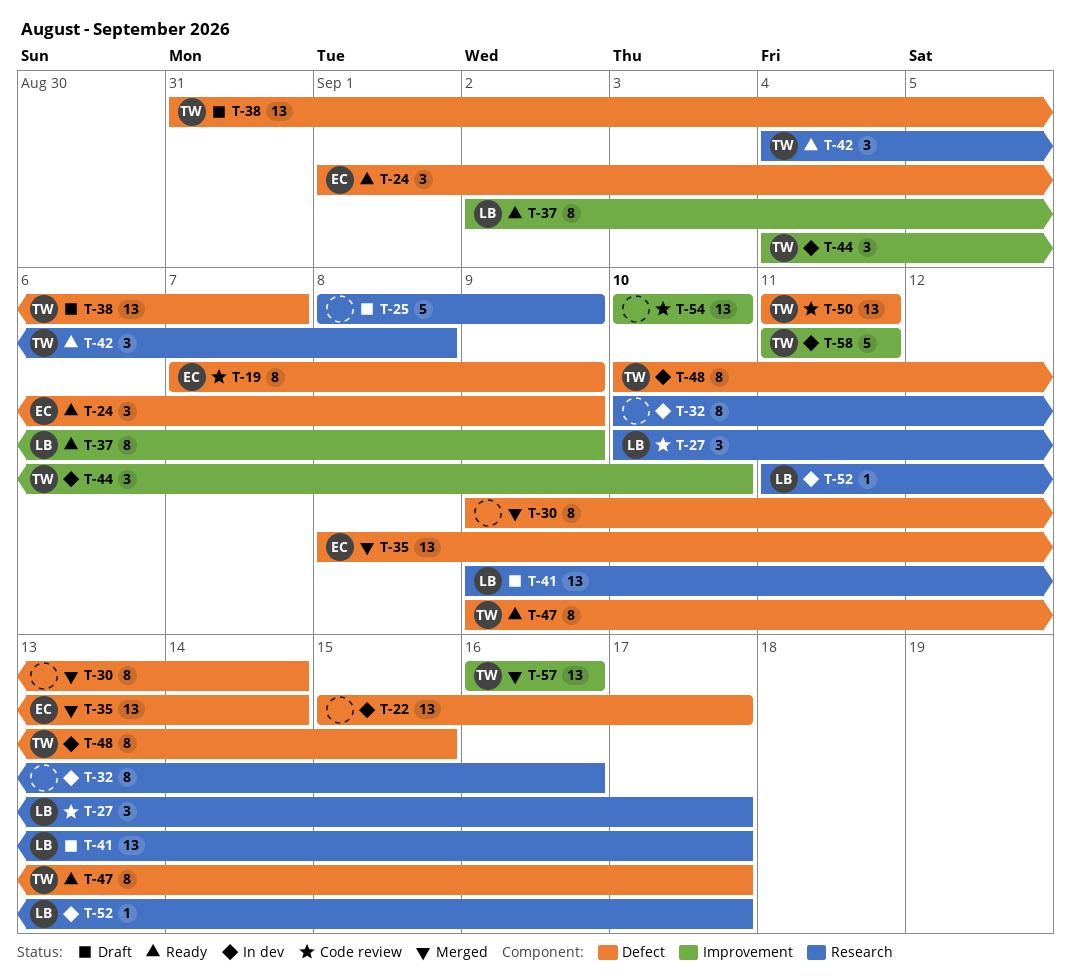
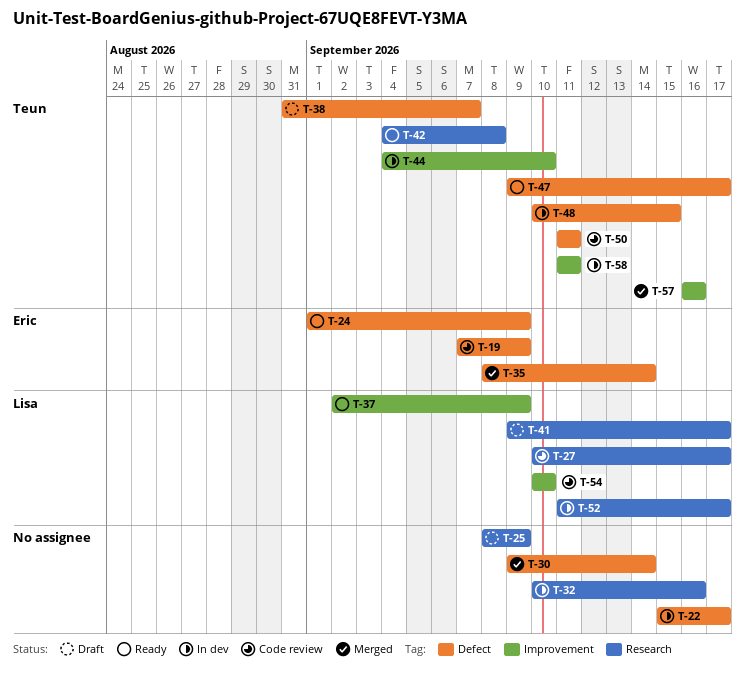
T-54, owner: none -> Lisa

